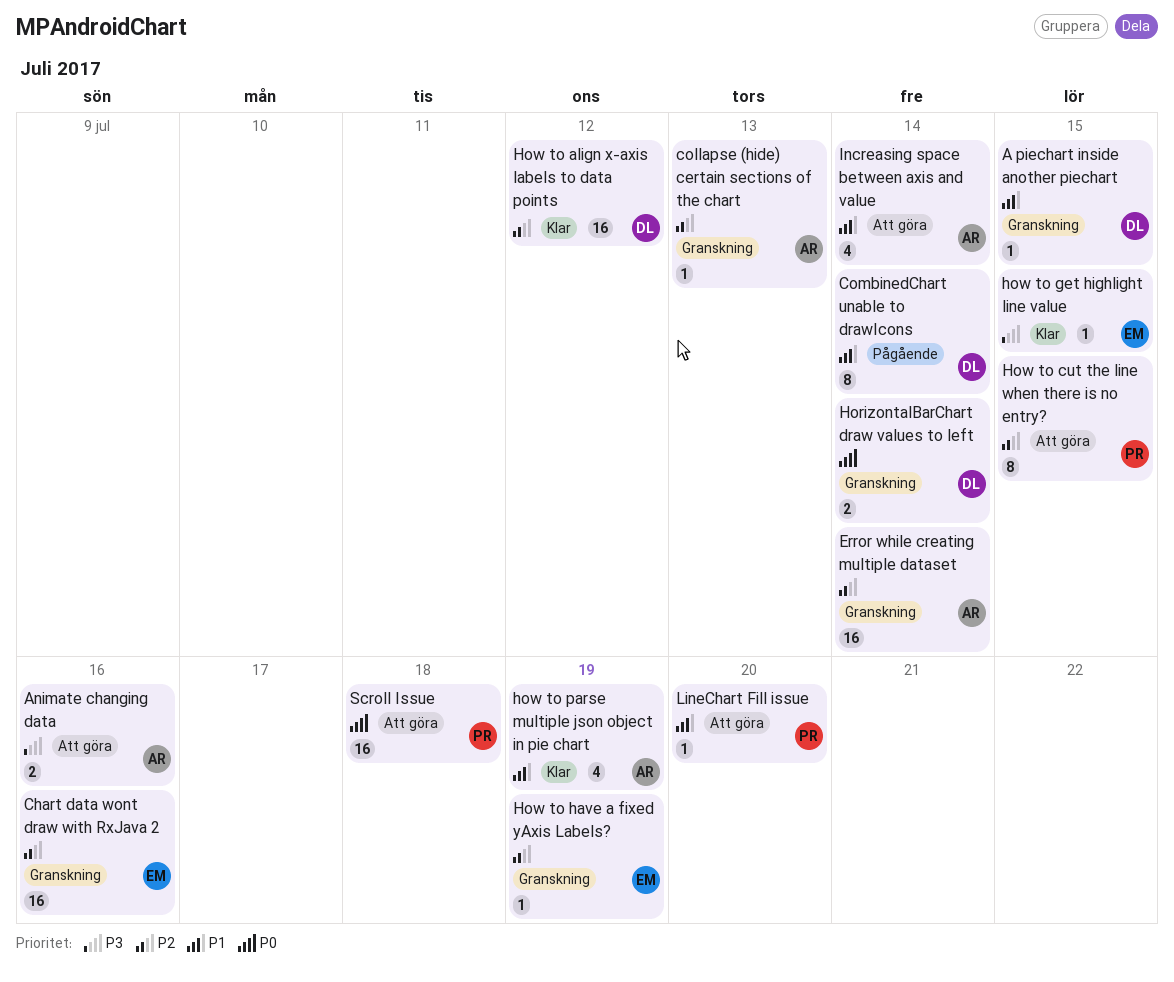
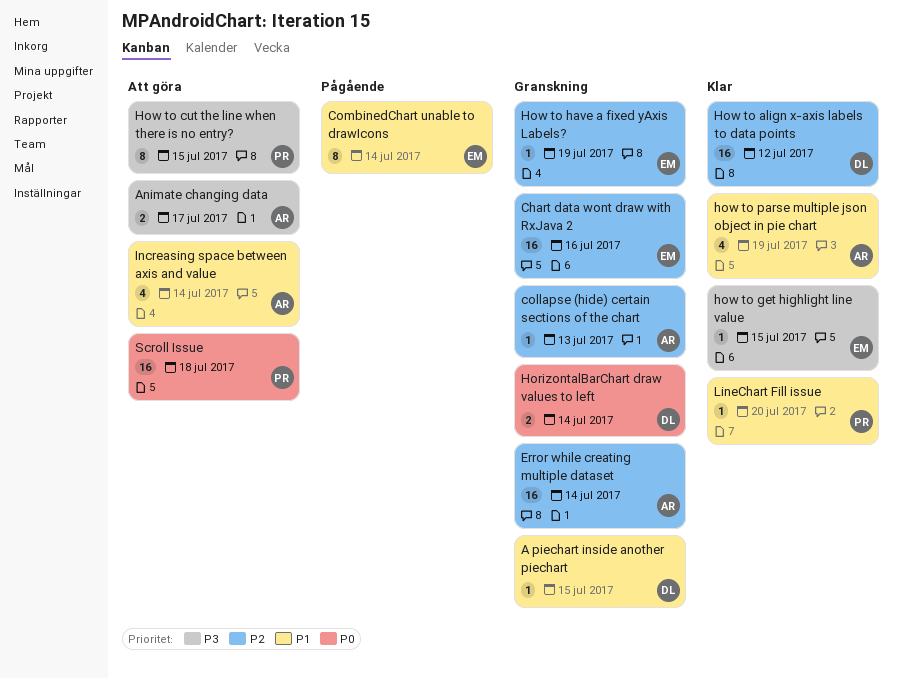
Animate changing data, due: Jul 16 -> Jul 17
CombinedChart unable to drawIcons, owner: DL -> EM
How to cut the line when there is no entry?, priority: P2 -> P3
LineChart Fill issue, status: Att göra -> Klar

